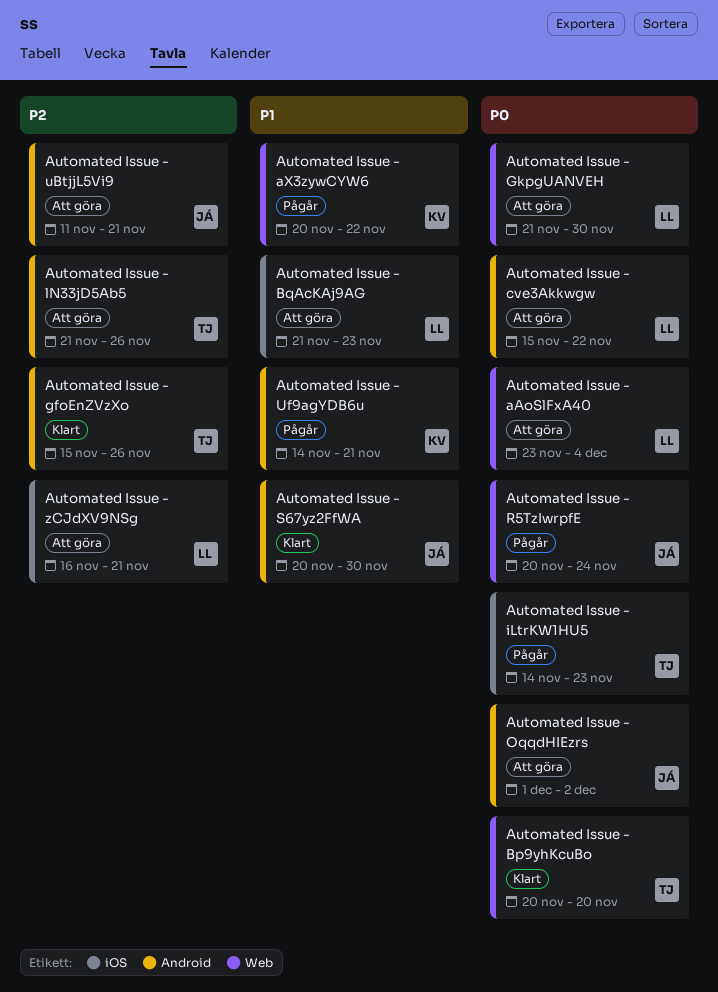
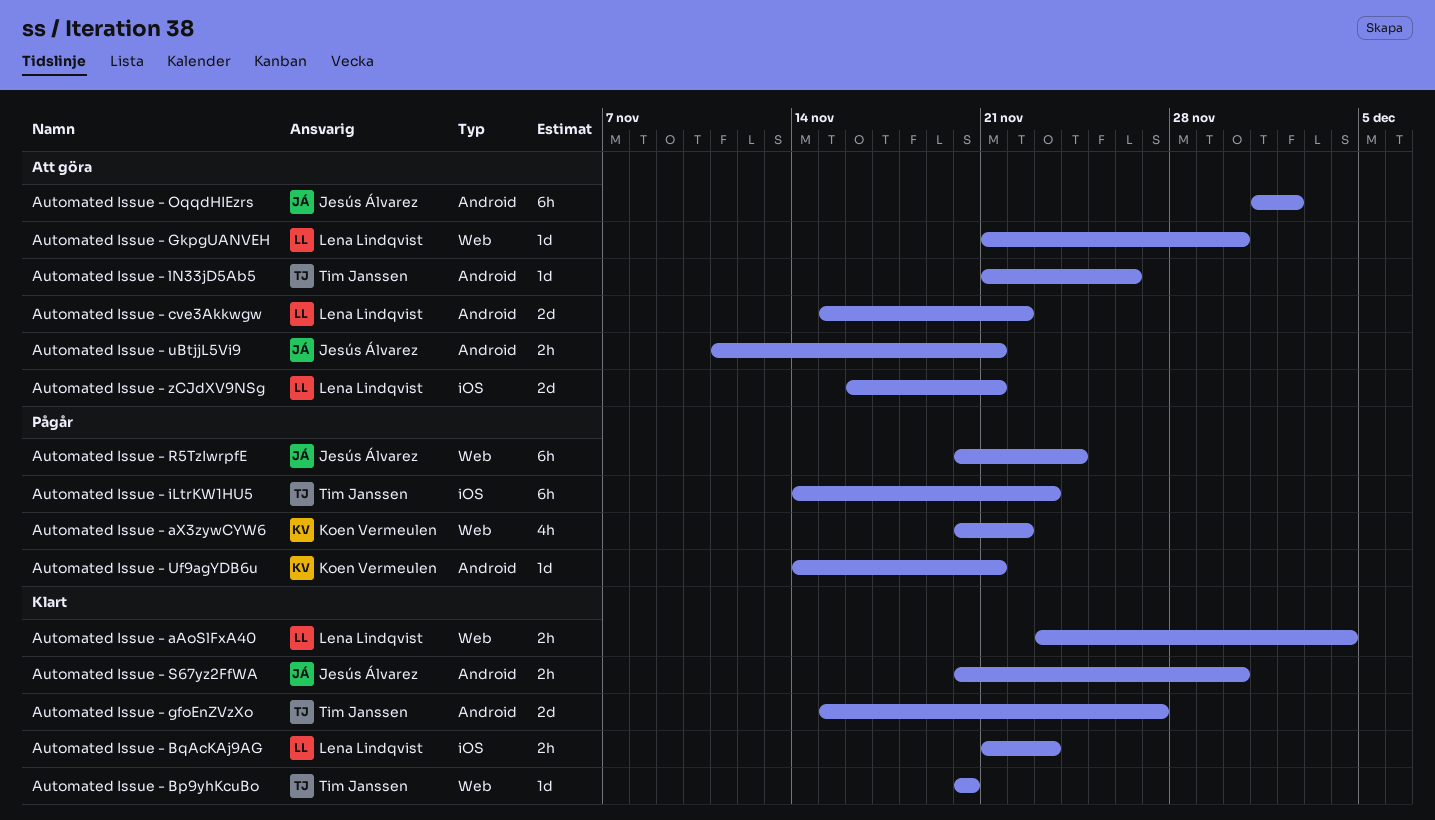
Automated Issue - aAoSlFxA40, status: Att göra -> Klart
Automated Issue - BqAcKAj9AG, status: Att göra -> Klart
Automated Issue - gfoEnZVzXo, due: Nov 26 -> Nov 27

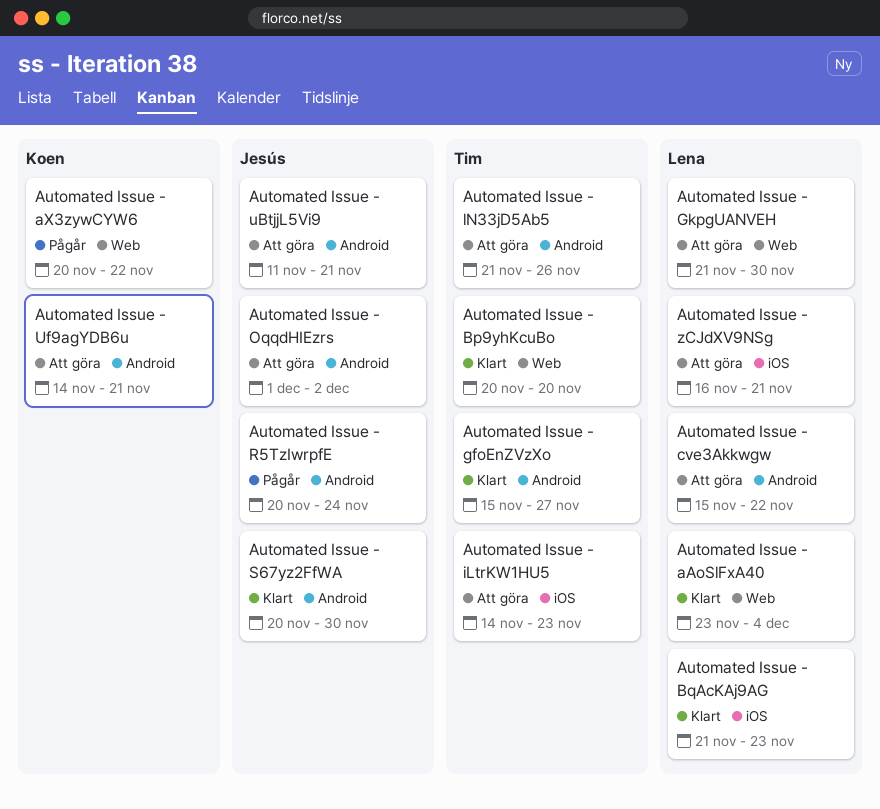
Automated Issue - iLtrKW1HU5, status: Pågår -> Att göra
Automated Issue - R5TzIwrpfE, label: Web -> Android
Automated Issue - Uf9agYDB6u, status: Pågår -> Att göra

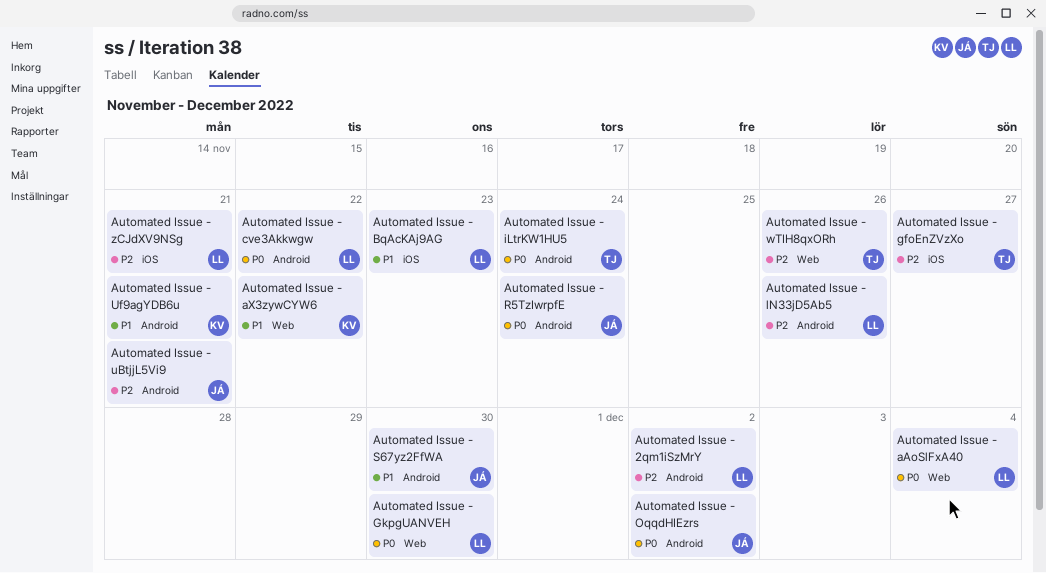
Automated Issue - 2qm1iSzMrY: none -> present
Automated Issue - Bp9yhKcuBo: present -> none
Automated Issue - gfoEnZVzXo, label: Android -> iOS
Automated Issue - iLtrKW1HU5, label: iOS -> Android
Automated Issue - iLtrKW1HU5, due: Nov 23 -> Nov 24
Automated Issue - lN33jD5Ab5, owner: Tim -> Lena
Automated Issue - wTIH8qxORh: none -> present

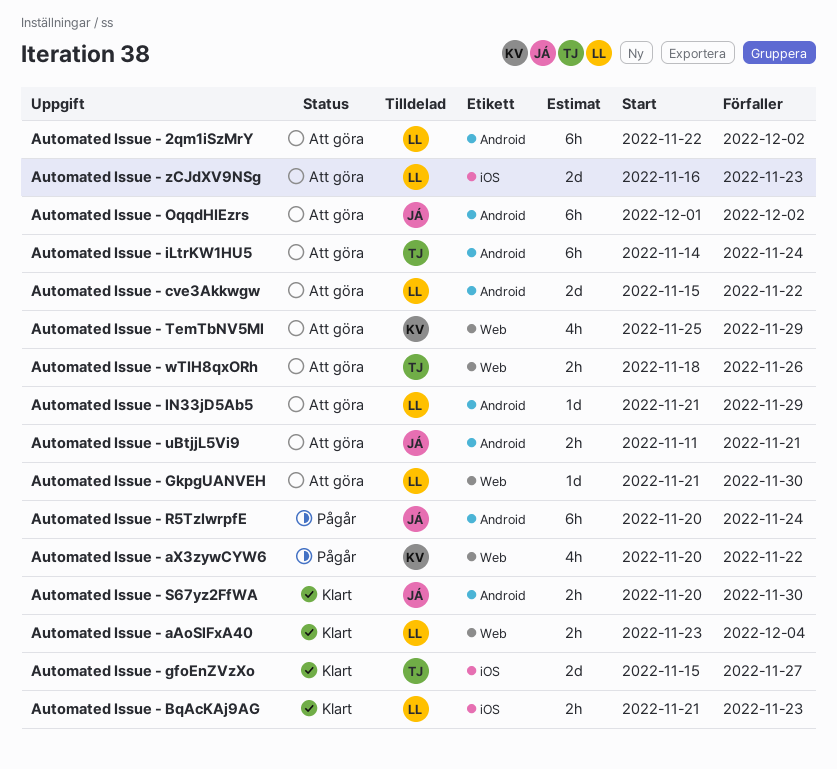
Automated Issue - lN33jD5Ab5, due: Nov 26 -> Nov 29
Automated Issue - TemTbNV5Ml: none -> present
Automated Issue - Uf9agYDB6u: present -> none
Automated Issue - zCJdXV9NSg, due: Nov 21 -> Nov 23

